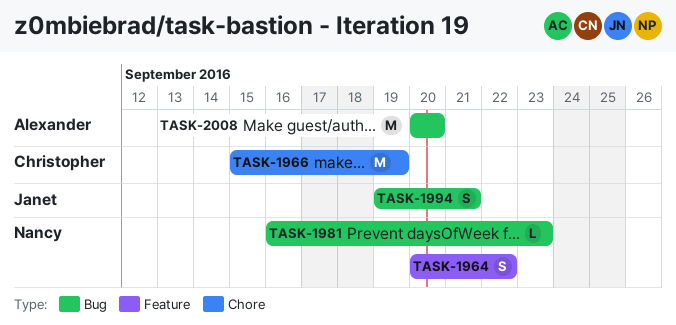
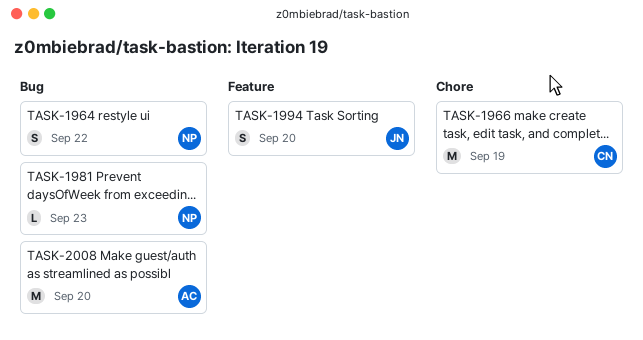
TASK-1964, label: Feature -> Bug
TASK-1994, label: Bug -> Feature
TASK-1994, due: Sep 21 -> Sep 20

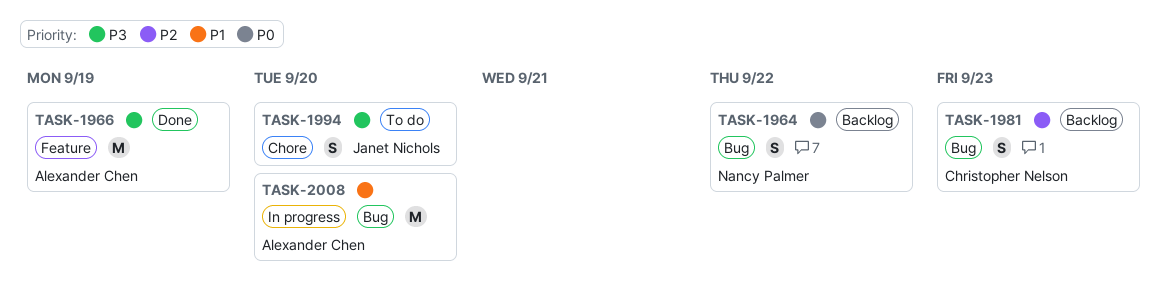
TASK-1966, owner: Christopher Nelson -> Alexander Chen
TASK-1966, label: Chore -> Feature
TASK-1981, owner: Nancy Palmer -> Christopher Nelson
TASK-1981, estimate: L -> S
TASK-1994, label: Feature -> Chore

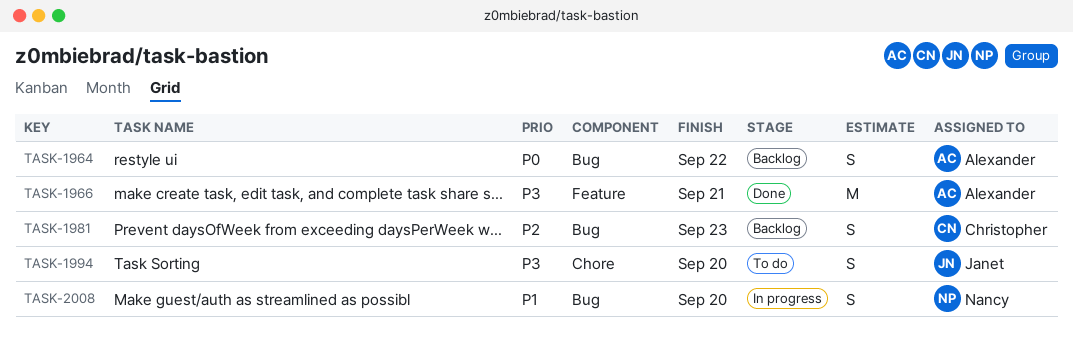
TASK-1964, owner: Nancy Palmer -> Alexander Chen
TASK-1966, due: Sep 19 -> Sep 21
TASK-2008, owner: Alexander Chen -> Nancy Palmer
TASK-2008, estimate: M -> S

